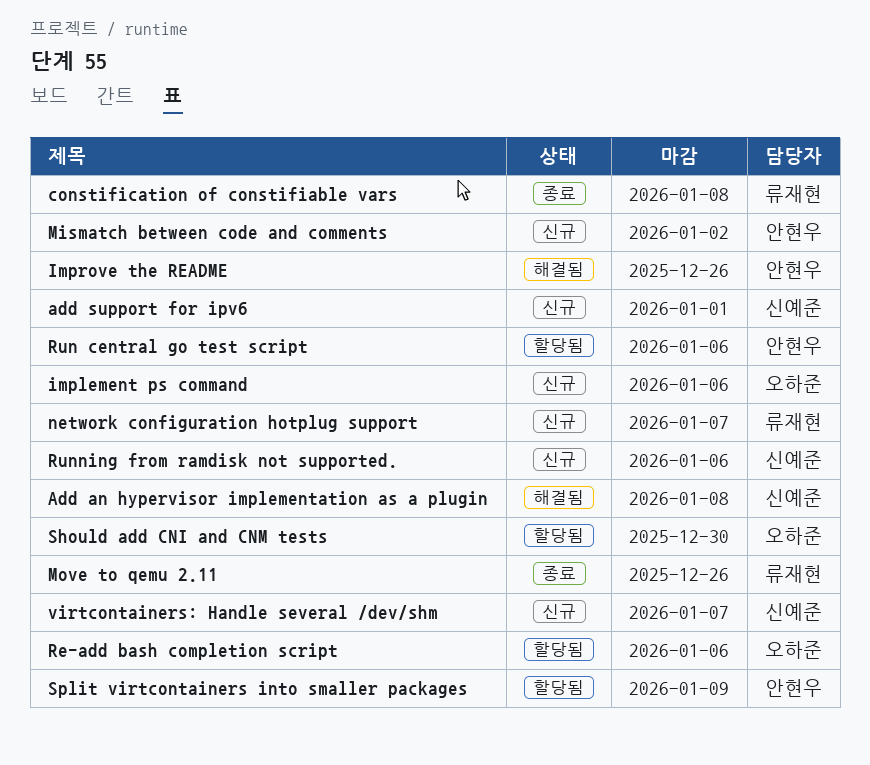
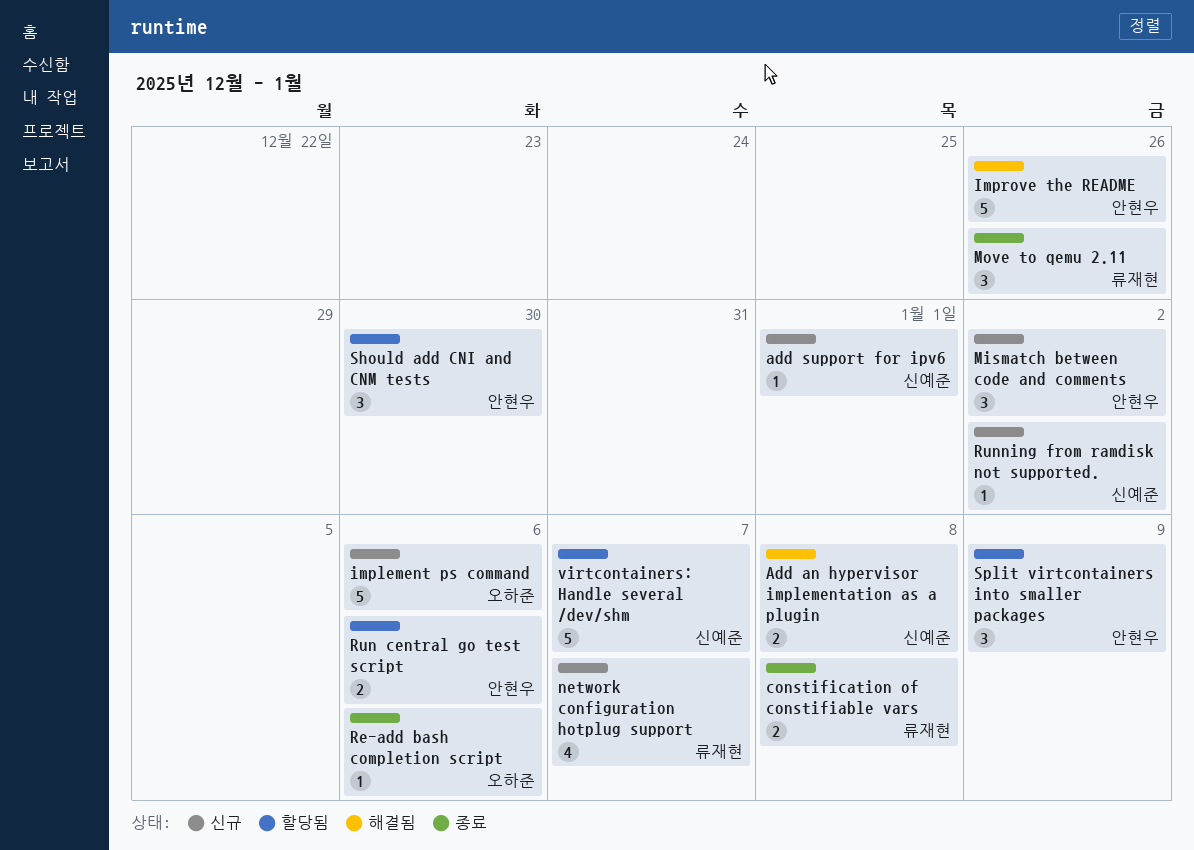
Re-add bash completion script, status: 할당됨 -> 종료
Running from ramdisk not supported., due: Jan 6 -> Jan 2
Should add CNI and CNM tests, owner: 오하준 -> 안현우
virtcontainers: Handle several /dev/shm, status: 신규 -> 할당됨

